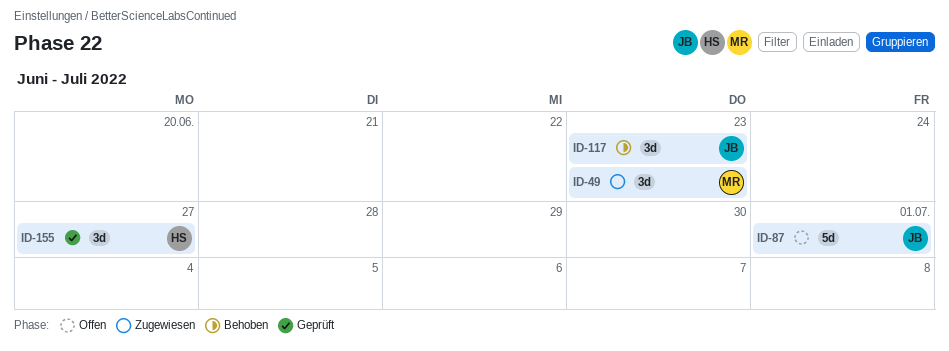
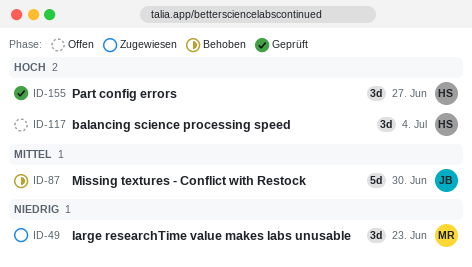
ID-87, status: Offen -> Behoben
ID-87, due: Jul 1 -> Jun 30
ID-117, status: Behoben -> Offen
ID-117, owner: JB -> HS
ID-117, due: Jun 23 -> Jul 4

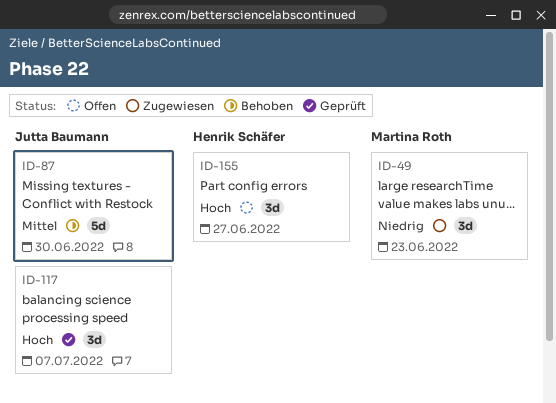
ID-117, status: Offen -> Geprüft
ID-117, owner: Henrik Schäfer -> Jutta Baumann
ID-117, due: Jul 4 -> Jul 7
ID-155, status: Geprüft -> Offen

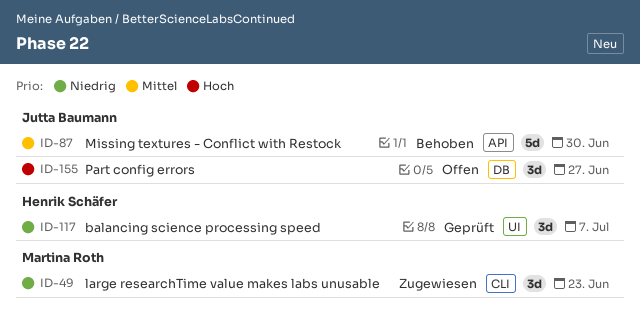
ID-117, owner: Jutta Baumann -> Henrik Schäfer
ID-117, priority: Hoch -> Niedrig
ID-155, owner: Henrik Schäfer -> Jutta Baumann

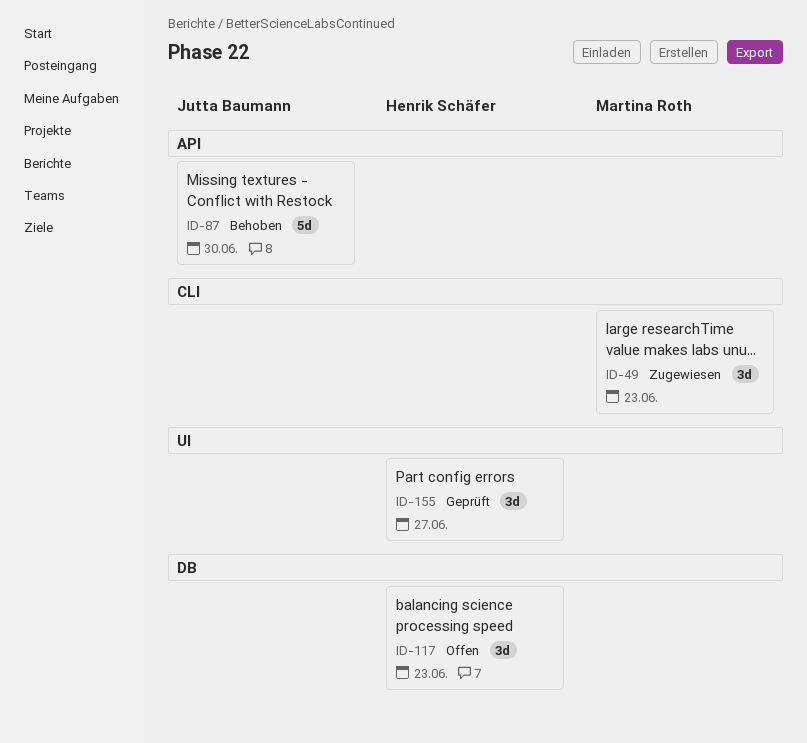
ID-117, status: Geprüft -> Offen
ID-117, label: UI -> DB
ID-117, due: Jul 7 -> Jun 23
ID-155, status: Offen -> Geprüft
ID-155, owner: Jutta Baumann -> Henrik Schäfer
ID-155, label: DB -> UI

